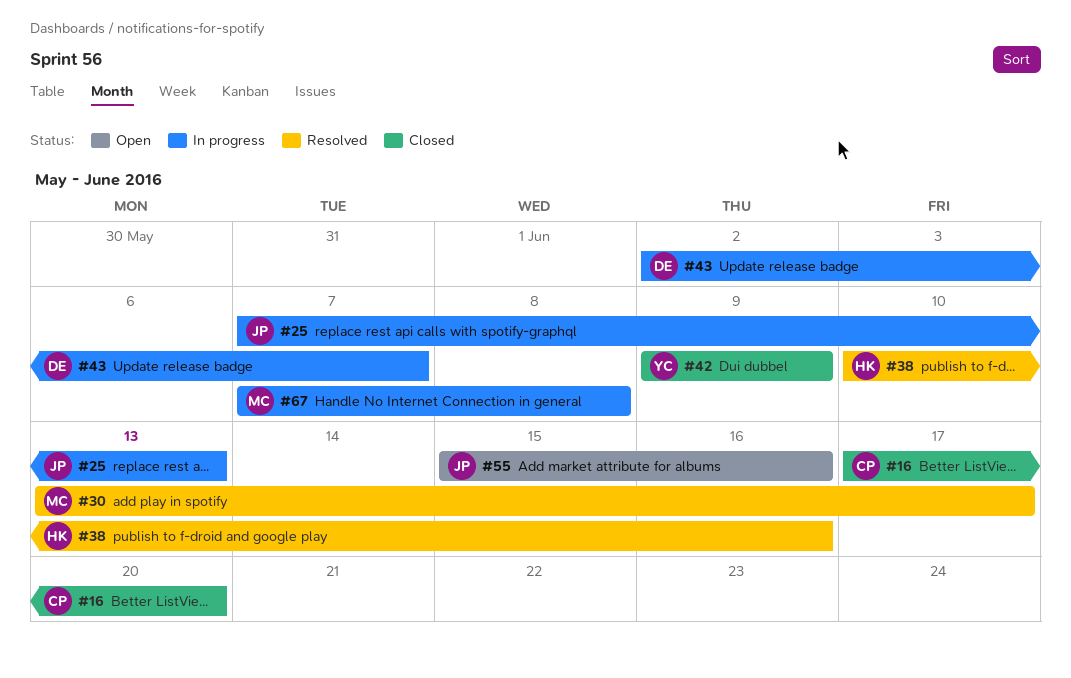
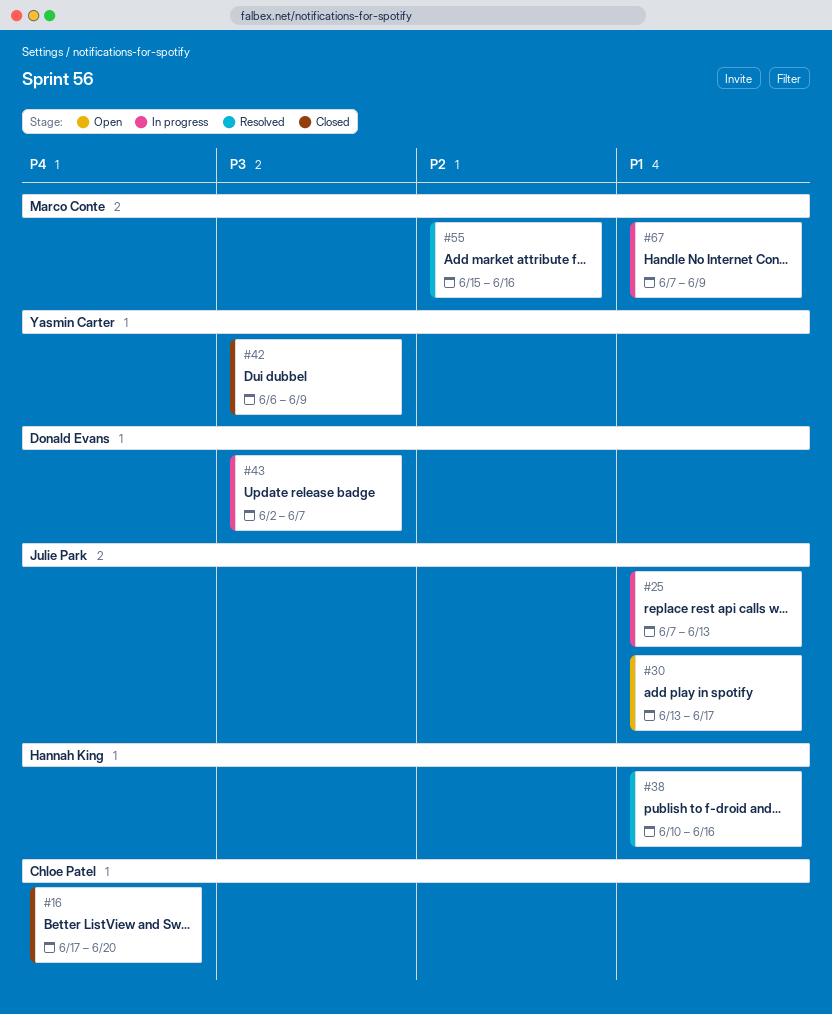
#30, status: Resolved -> Open
#30, owner: Marco Conte -> Julie Park
#42, start: Jun 9 -> Jun 6
#55, status: Open -> Resolved
#55, owner: Julie Park -> Marco Conte
#67, due: Jun 8 -> Jun 9

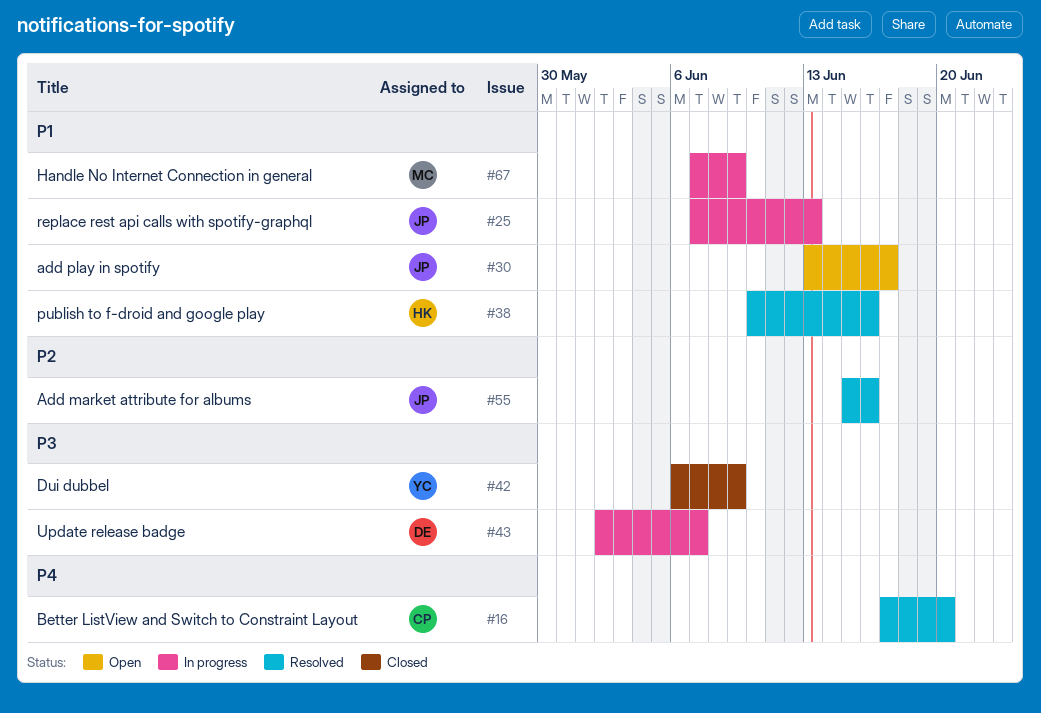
#16, status: Closed -> Resolved
#55, owner: Marco Conte -> Julie Park

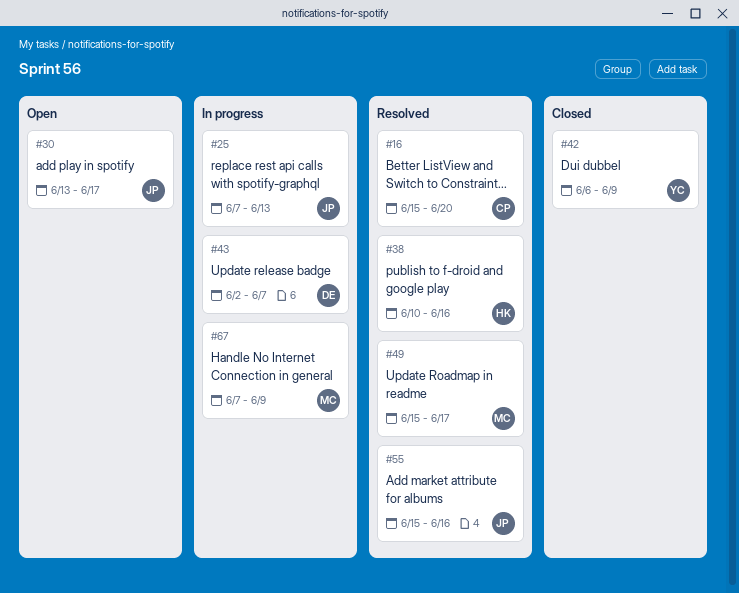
#16, start: Jun 17 -> Jun 15
#49: none -> present

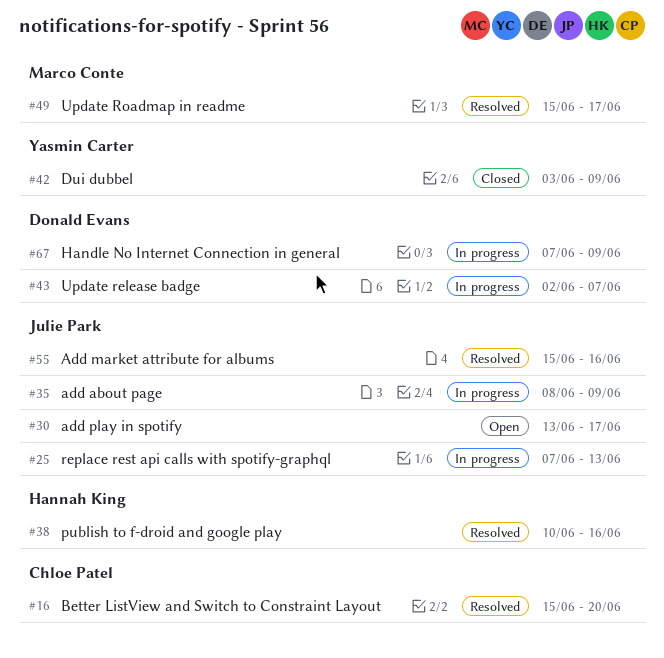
#35: none -> present
#42, start: Jun 6 -> Jun 3
#67, owner: Marco Conte -> Donald Evans

